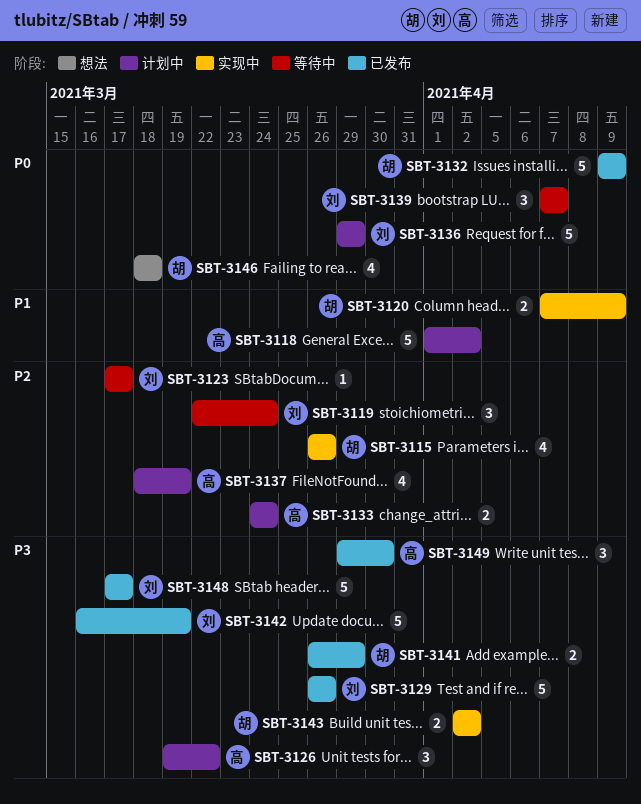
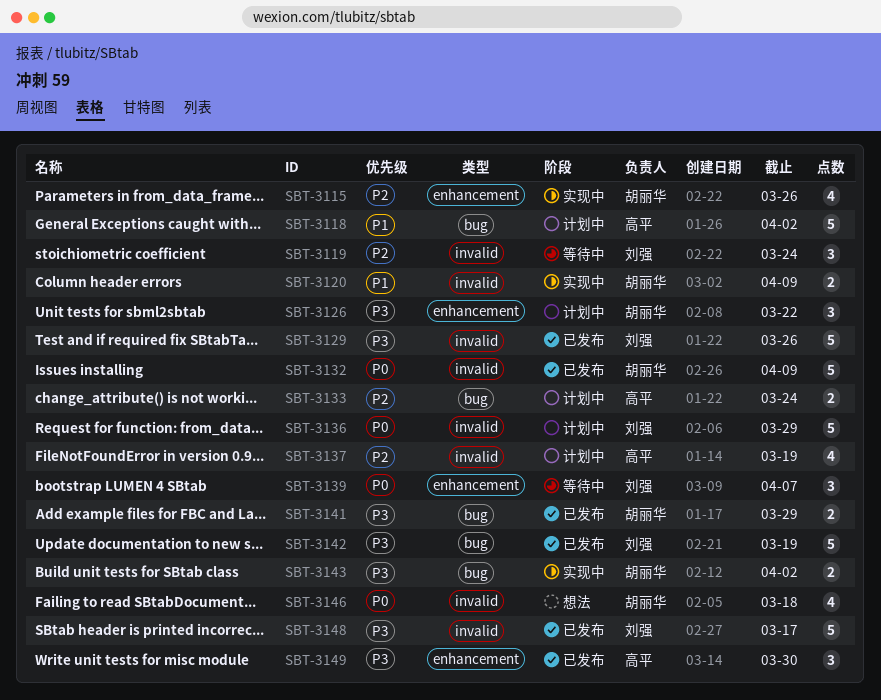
SBT-3123: present -> none
SBT-3126, owner: 高平 -> 胡丽华

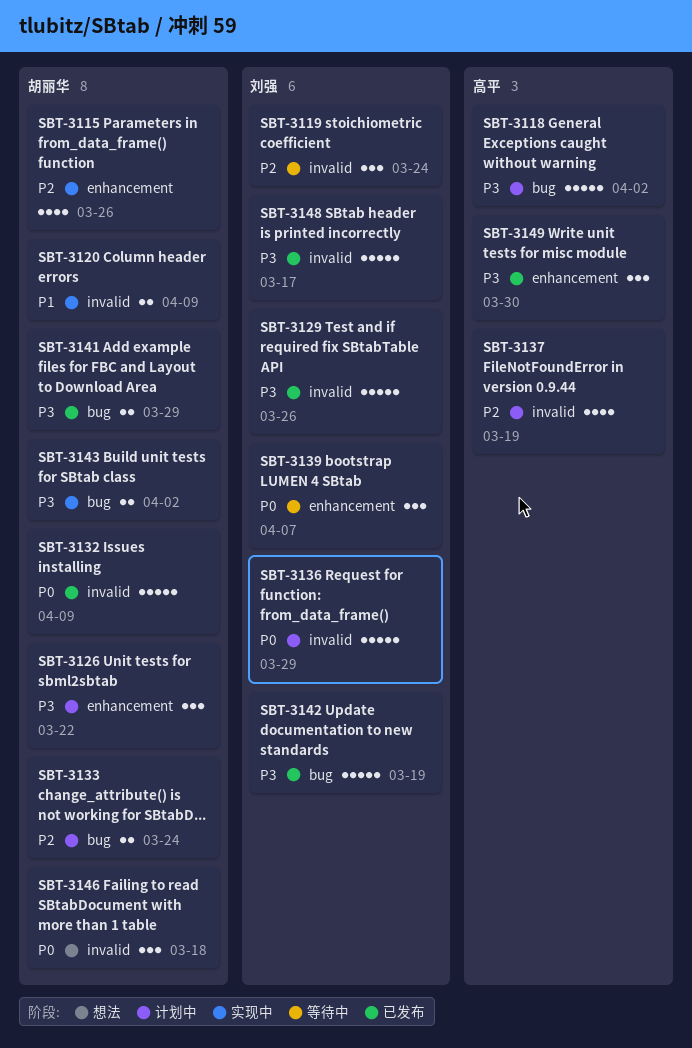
SBT-3118, priority: P1 -> P3
SBT-3133, owner: 高平 -> 胡丽华
SBT-3146, estimate: 4 -> 3

